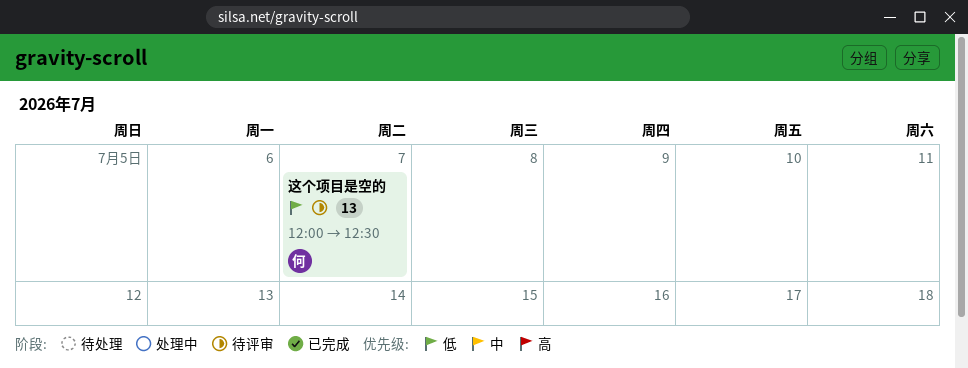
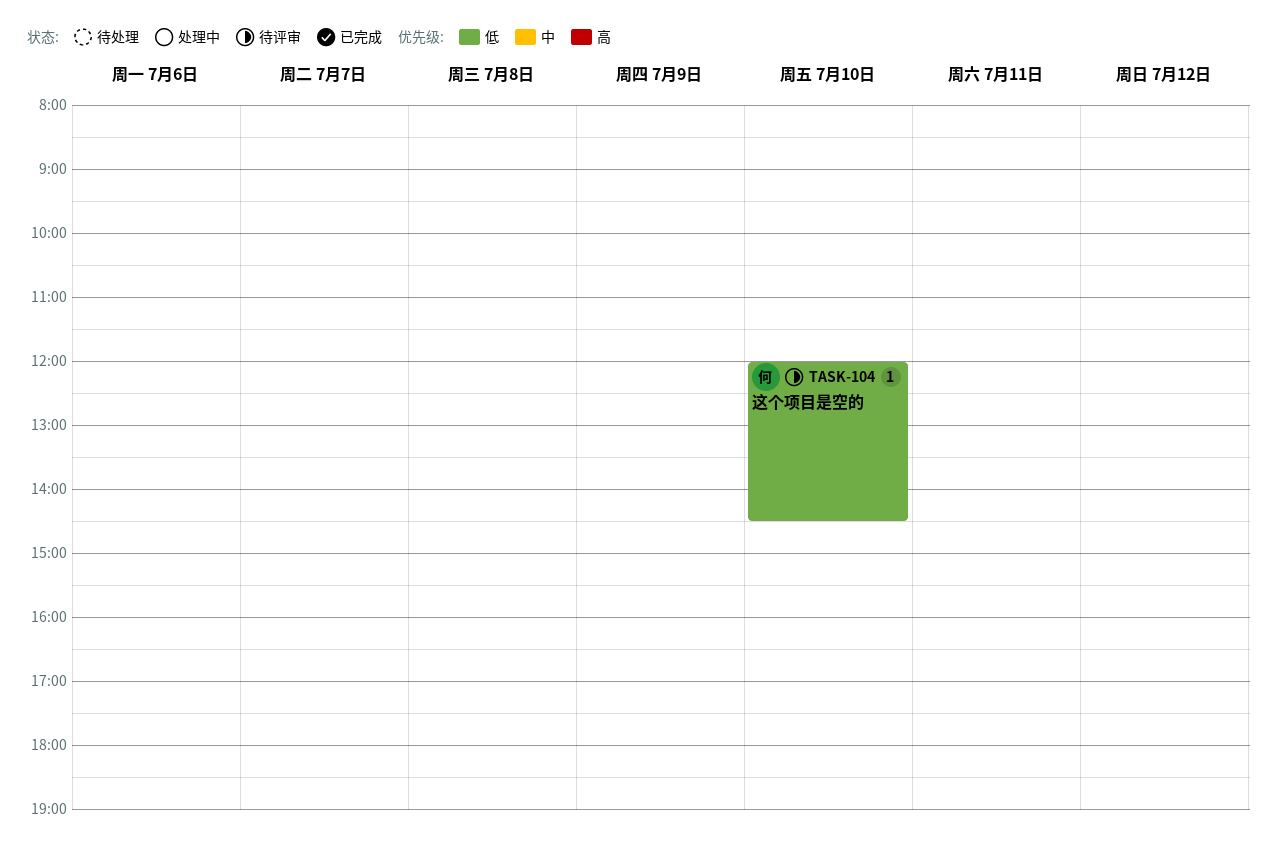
这个项目是空的, estimate: 13 -> 1
这个项目是空的, day: Jul 7 -> Jul 10
这个项目是空的, ends: 12:30 -> 14:30

